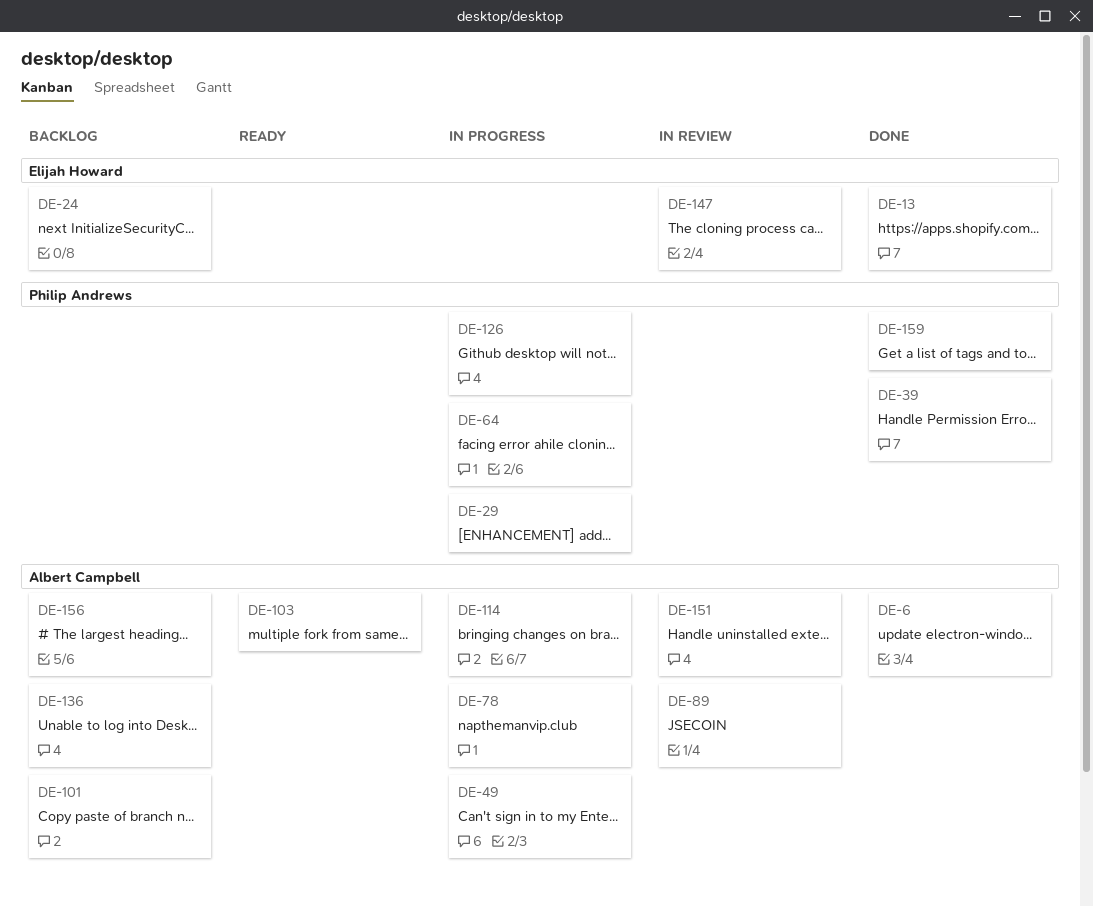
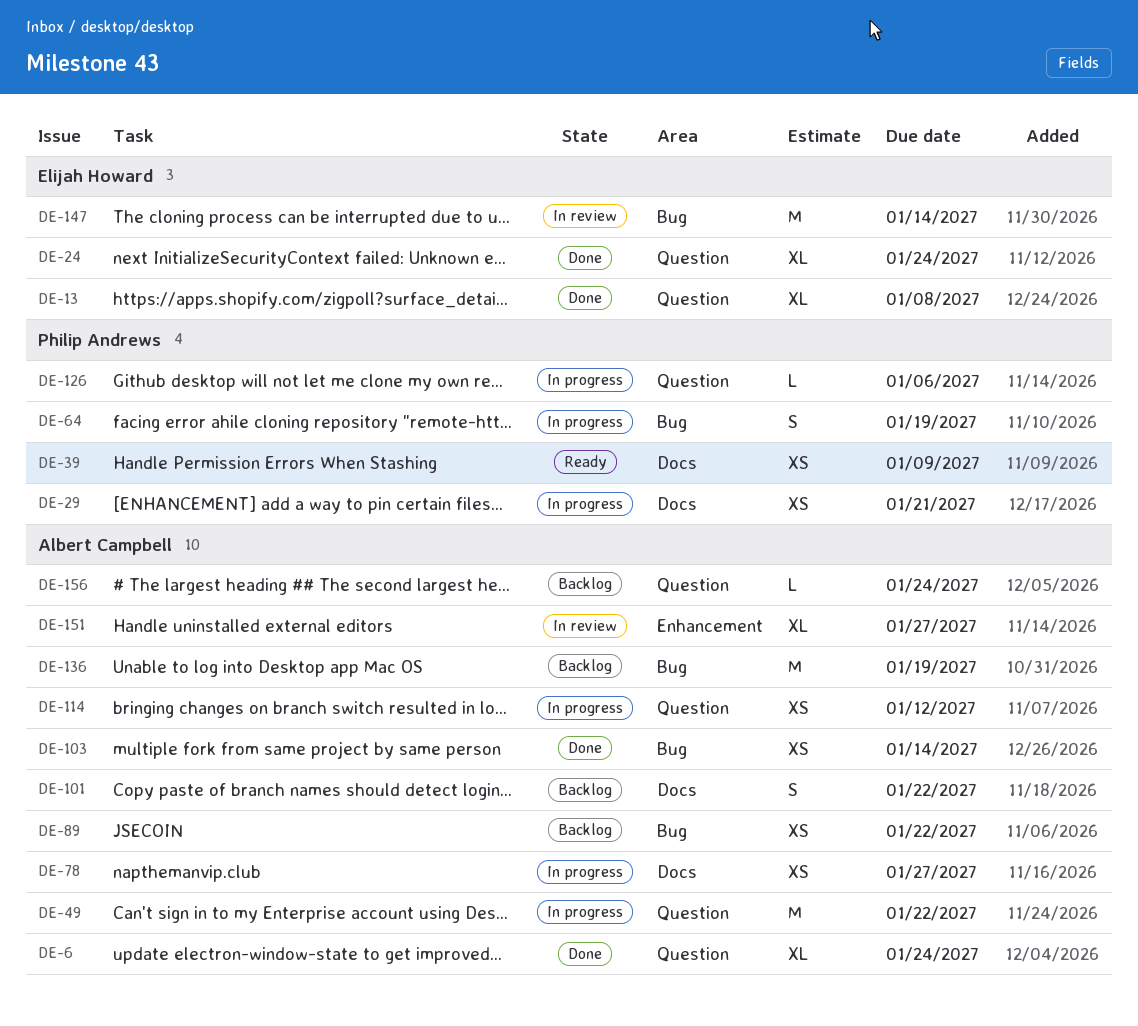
DE-24, status: Backlog -> Done
DE-39, status: Done -> Ready
DE-89, status: In review -> Backlog
DE-103, status: Ready -> Done
DE-159: present -> none

